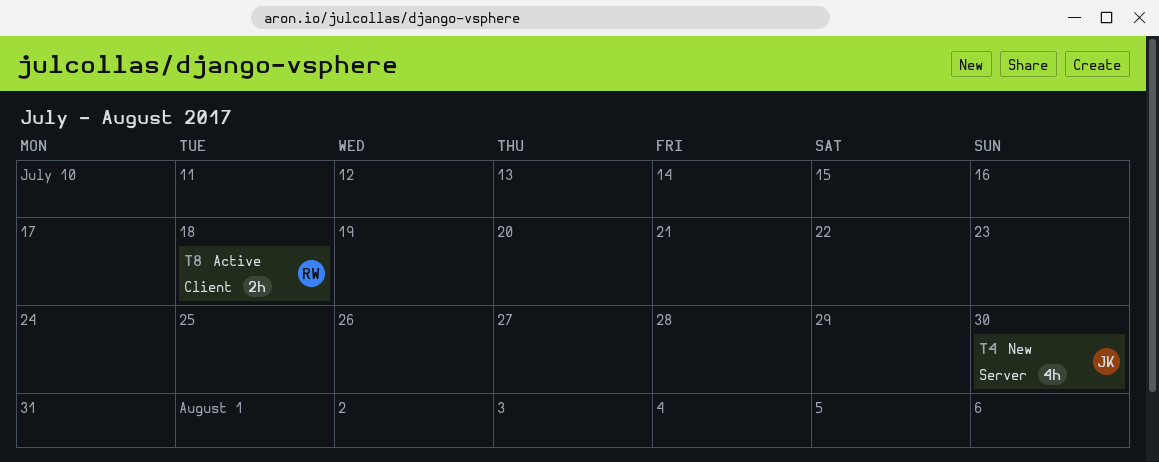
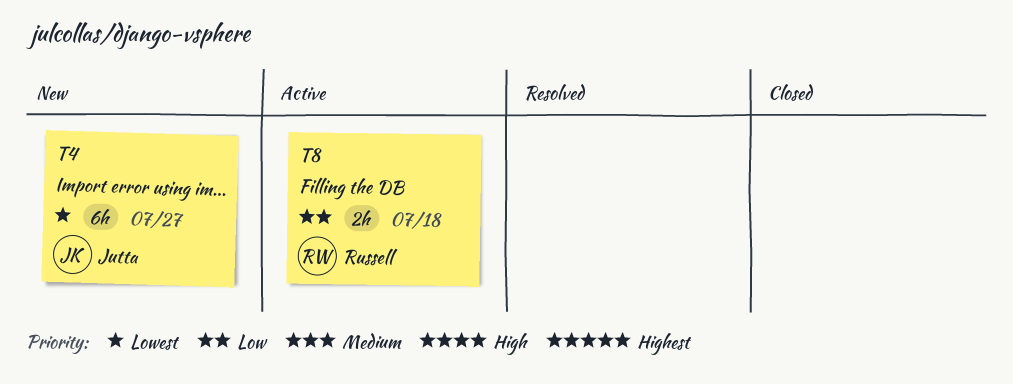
T4, estimate: 4h -> 6h
T4, due: Jul 30 -> Jul 27

